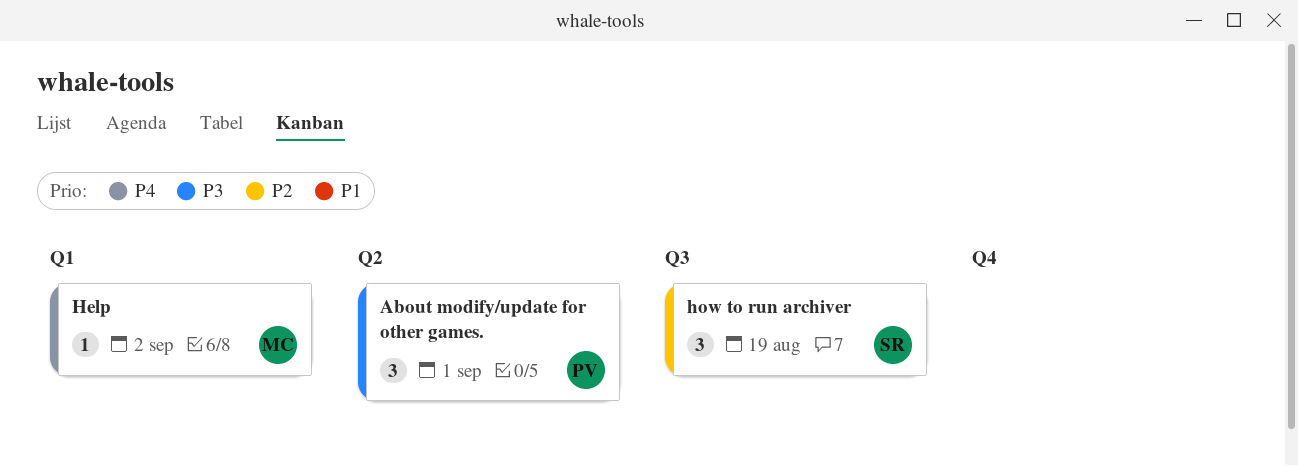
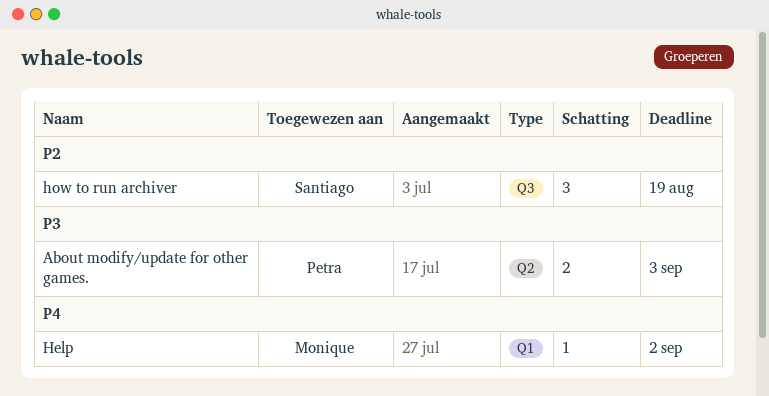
About modify/update for other games., estimate: 3 -> 2
About modify/update for other games., due: Sep 1 -> Sep 3

